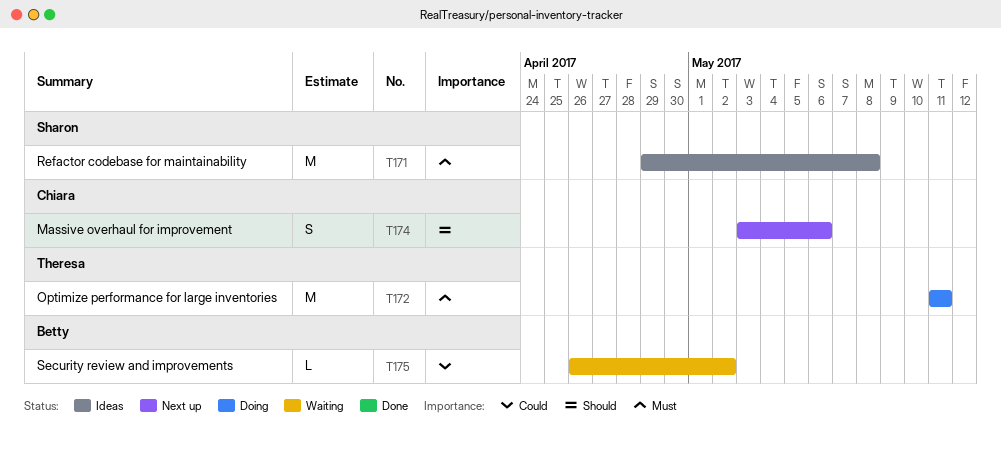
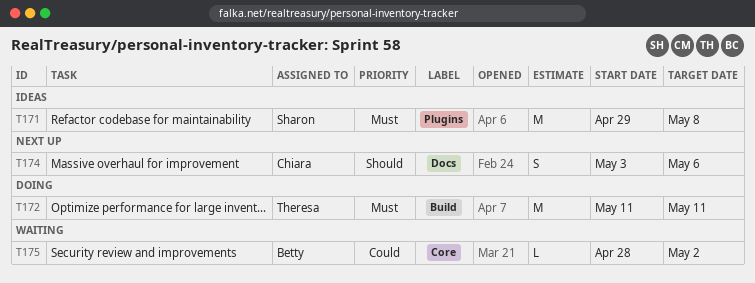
T175, start: Apr 26 -> Apr 28

